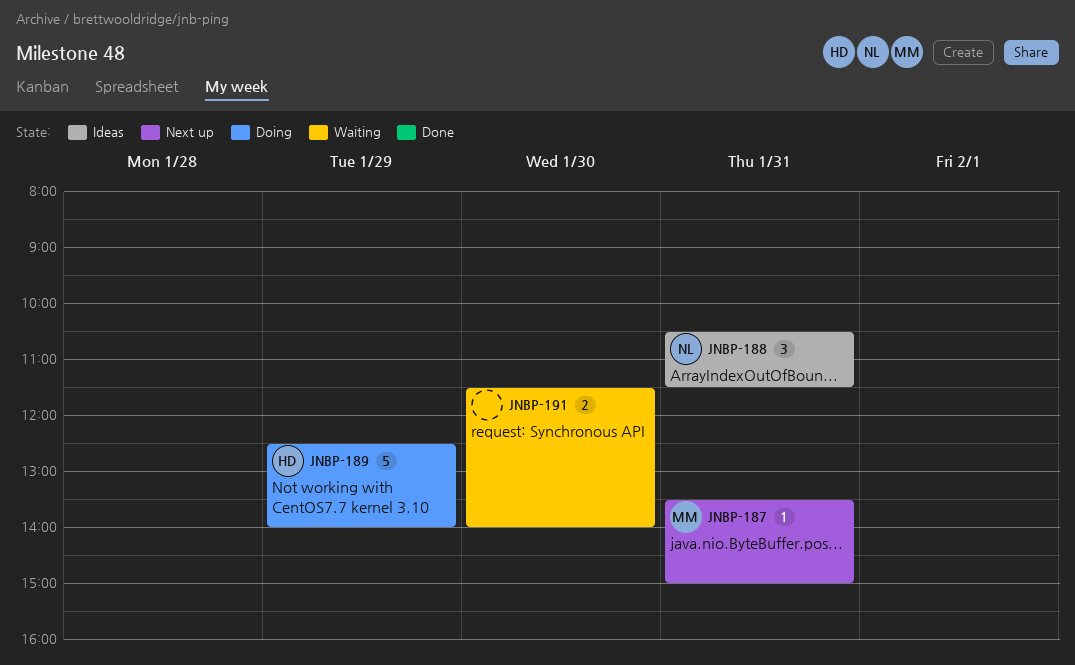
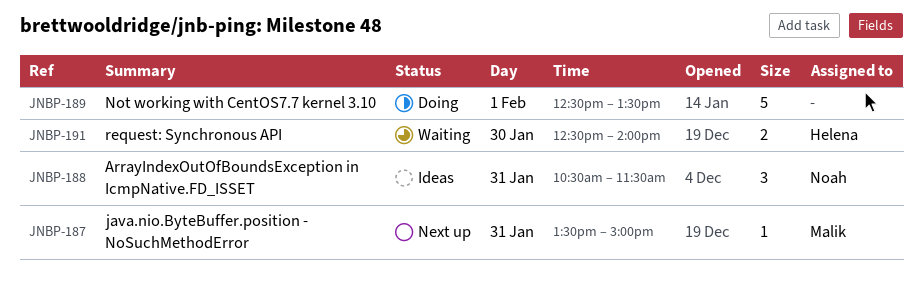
JNBP-189, owner: Helena -> none
JNBP-189, day: Jan 29 -> Feb 1
JNBP-189, ends: 14:00 -> 13:30
JNBP-191, owner: none -> Helena
JNBP-191, begins: 11:30 -> 12:30

